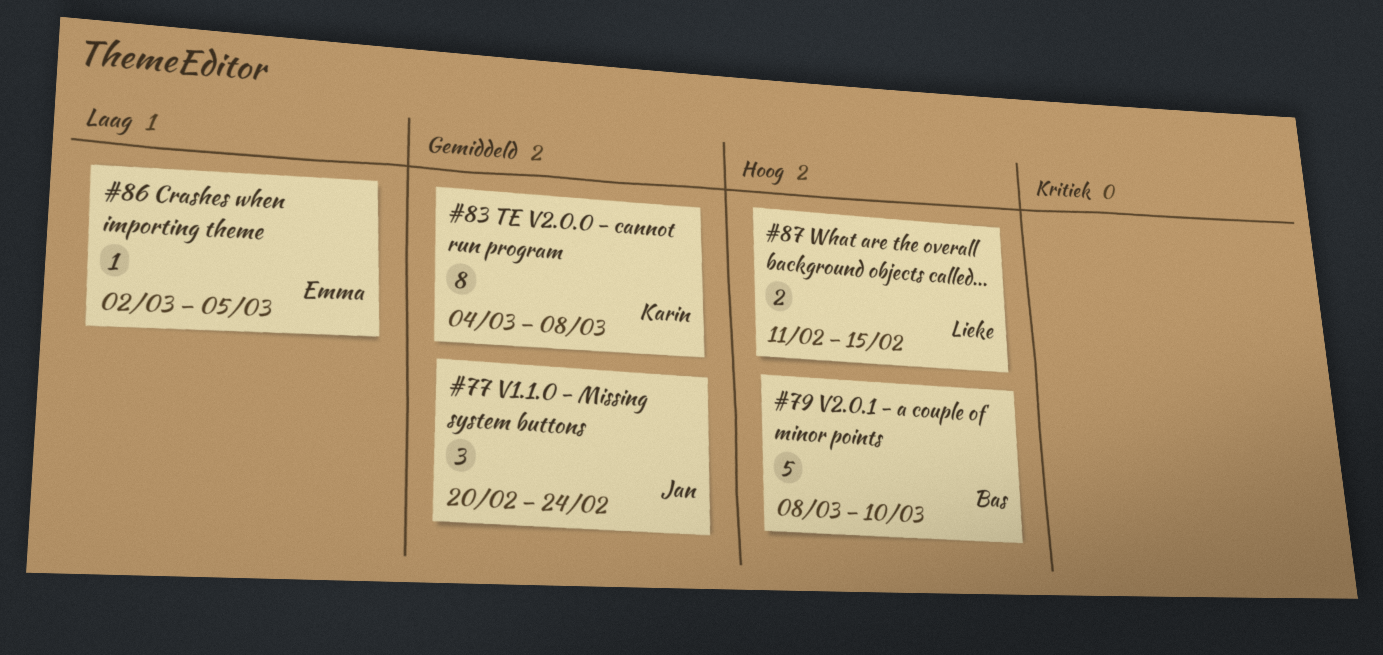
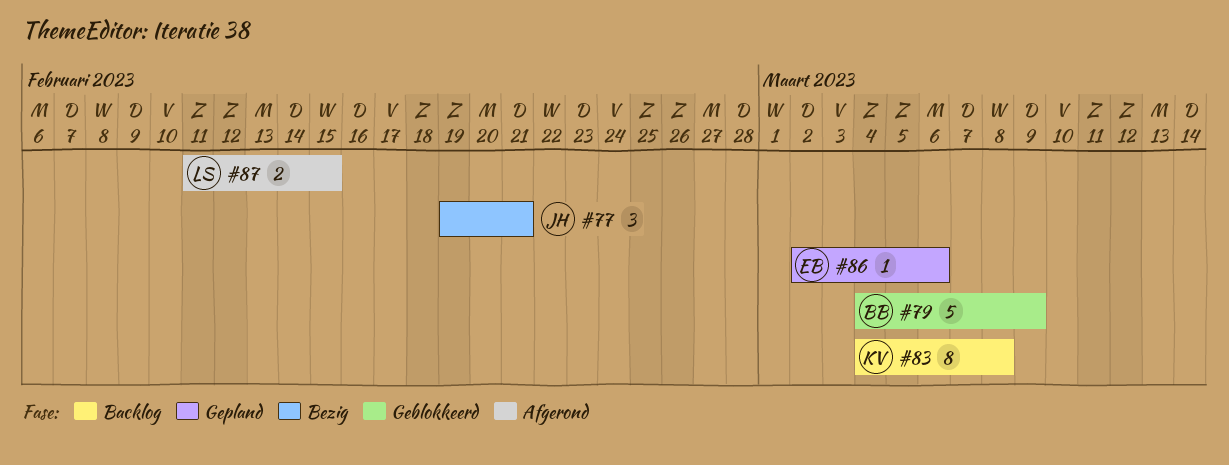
#77, start: Feb 20 -> Feb 19
#77, due: Feb 24 -> Feb 21
#79, start: Mar 8 -> Mar 4
#79, due: Mar 10 -> Mar 9
#86, due: Mar 5 -> Mar 6

